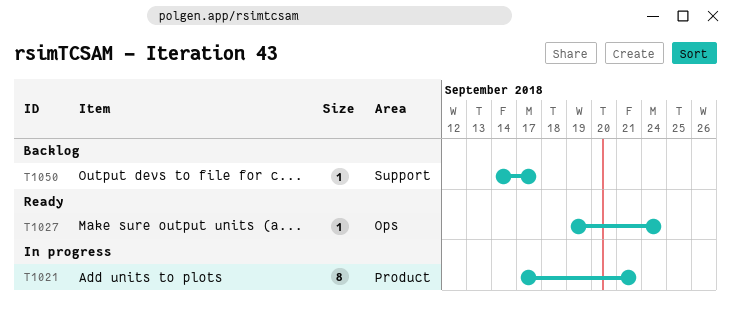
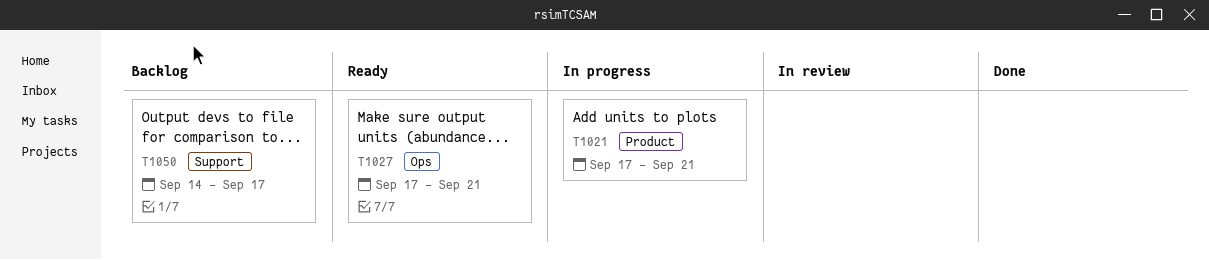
T1027, start: Sep 19 -> Sep 17
T1027, due: Sep 24 -> Sep 21

